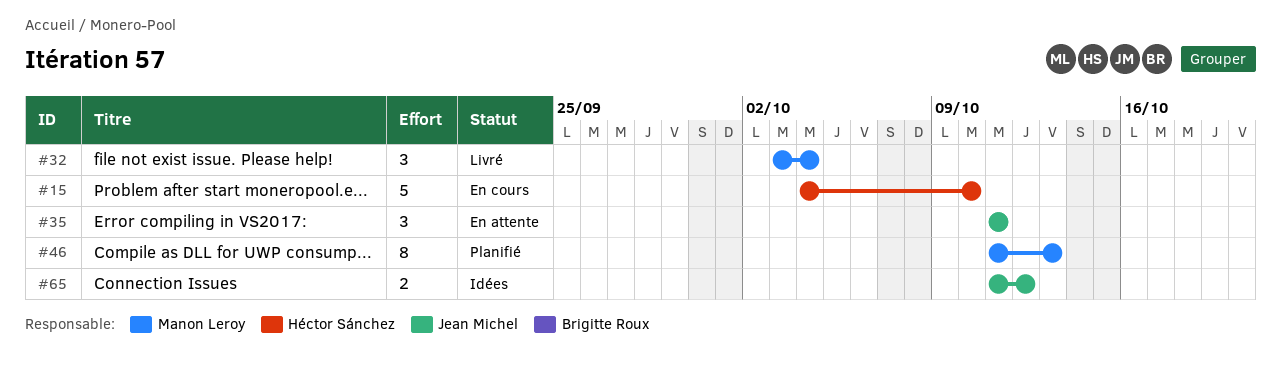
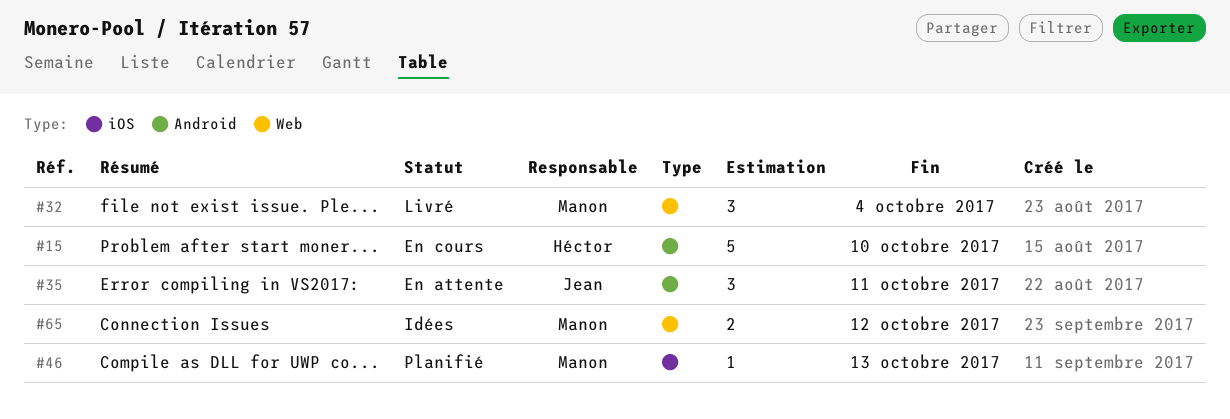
#46, estimate: 8 -> 1
#65, owner: Jean Michel -> Manon Leroy

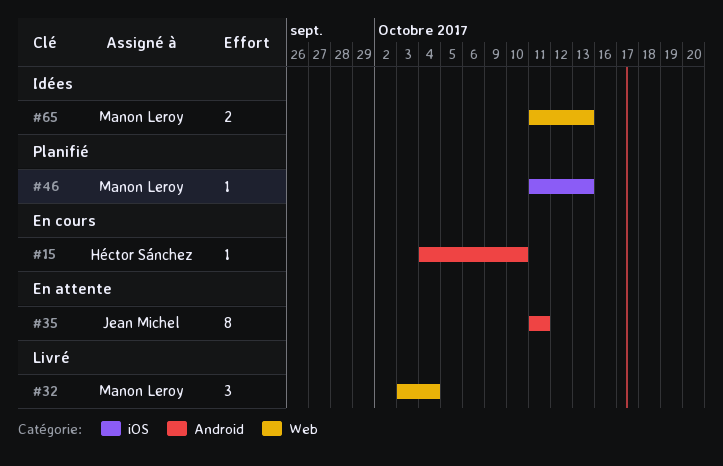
#15, estimate: 5 -> 1
#35, estimate: 3 -> 8
#65, due: Oct 12 -> Oct 13

